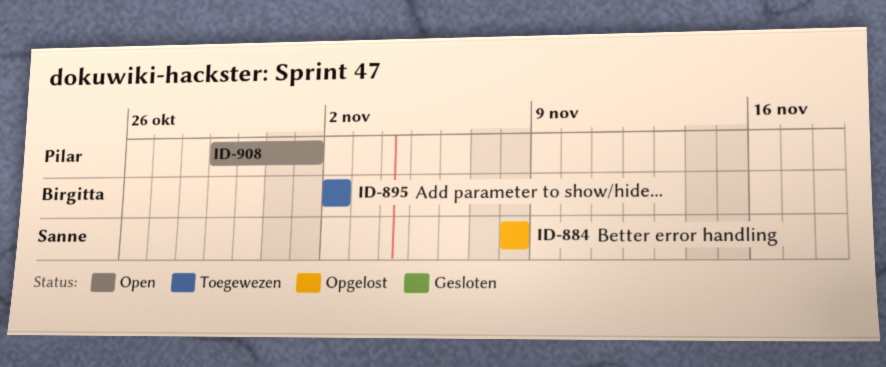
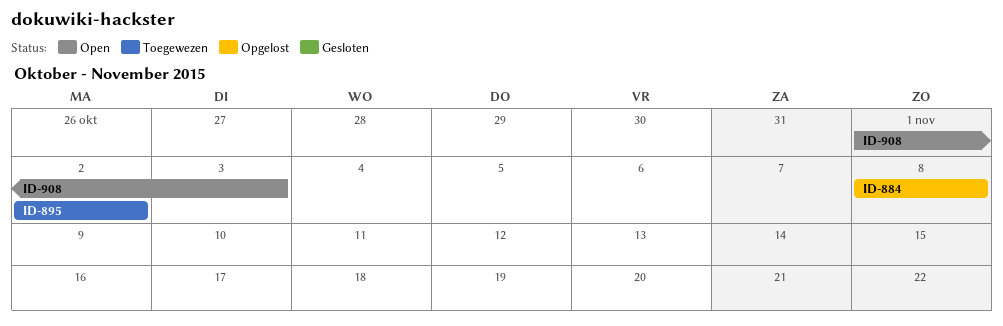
ID-908, start: Oct 29 -> Nov 1
ID-908, due: Nov 1 -> Nov 3

